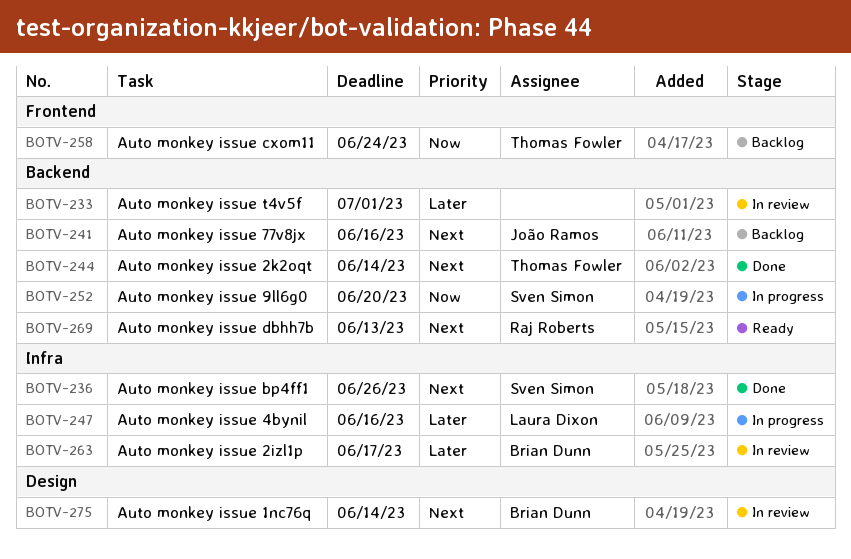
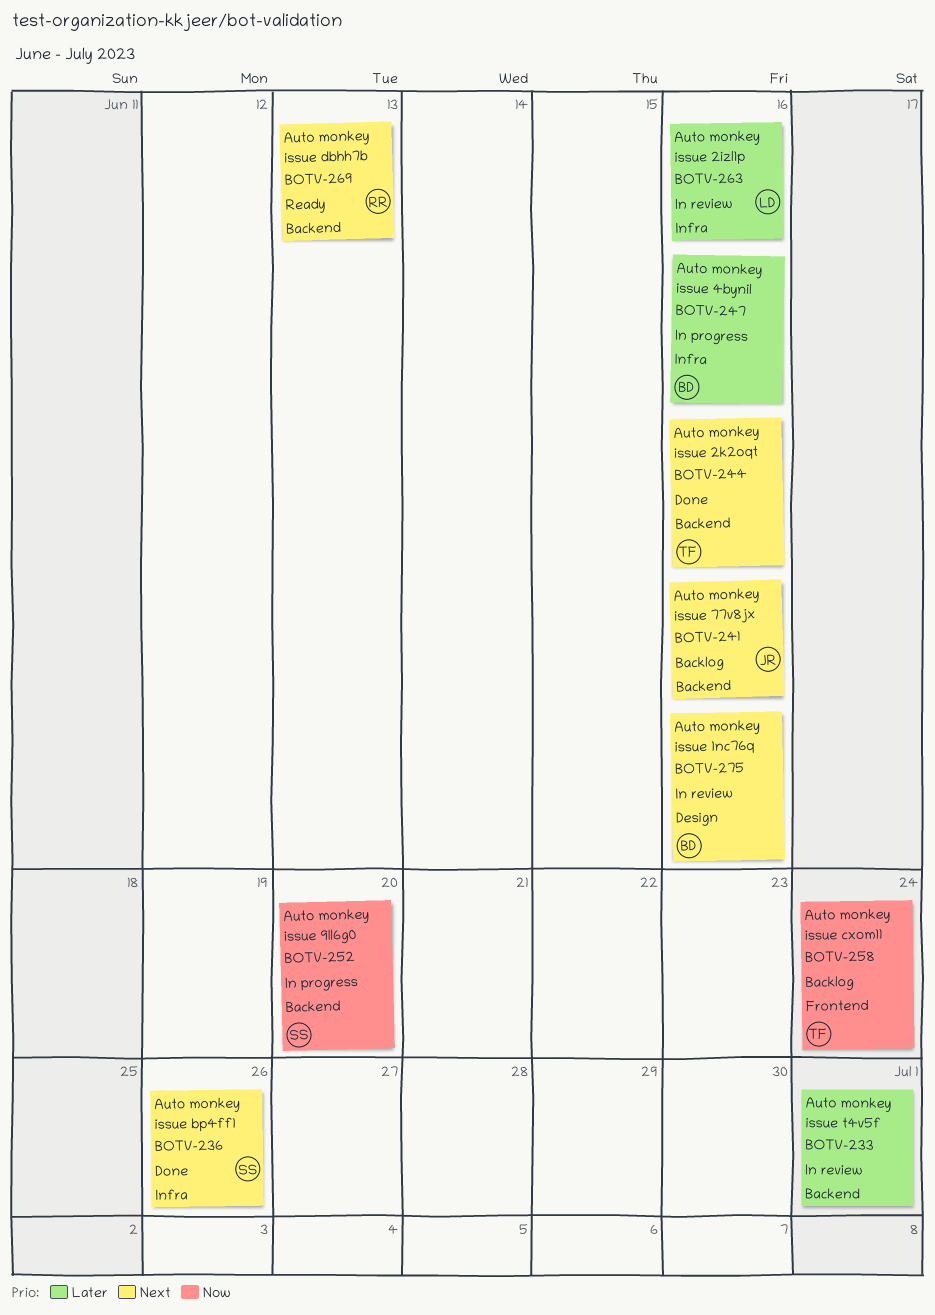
BOTV-244, due: Jun 14 -> Jun 16
BOTV-247, owner: Laura Dixon -> Brian Dunn
BOTV-263, owner: Brian Dunn -> Laura Dixon
BOTV-263, due: Jun 17 -> Jun 16
BOTV-275, due: Jun 14 -> Jun 16

